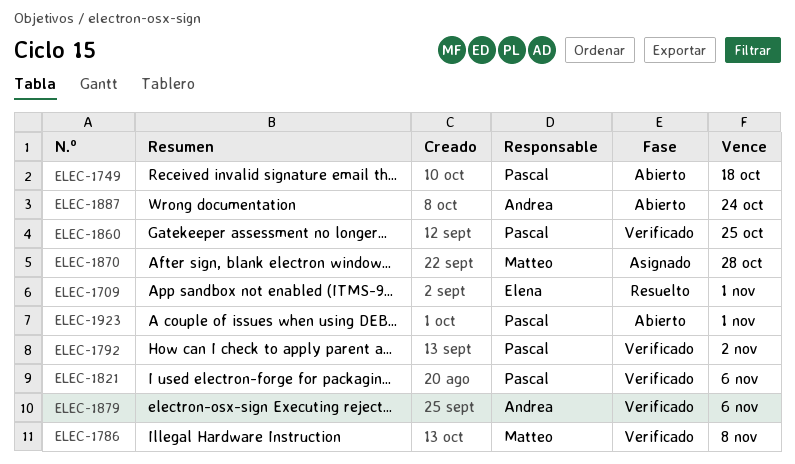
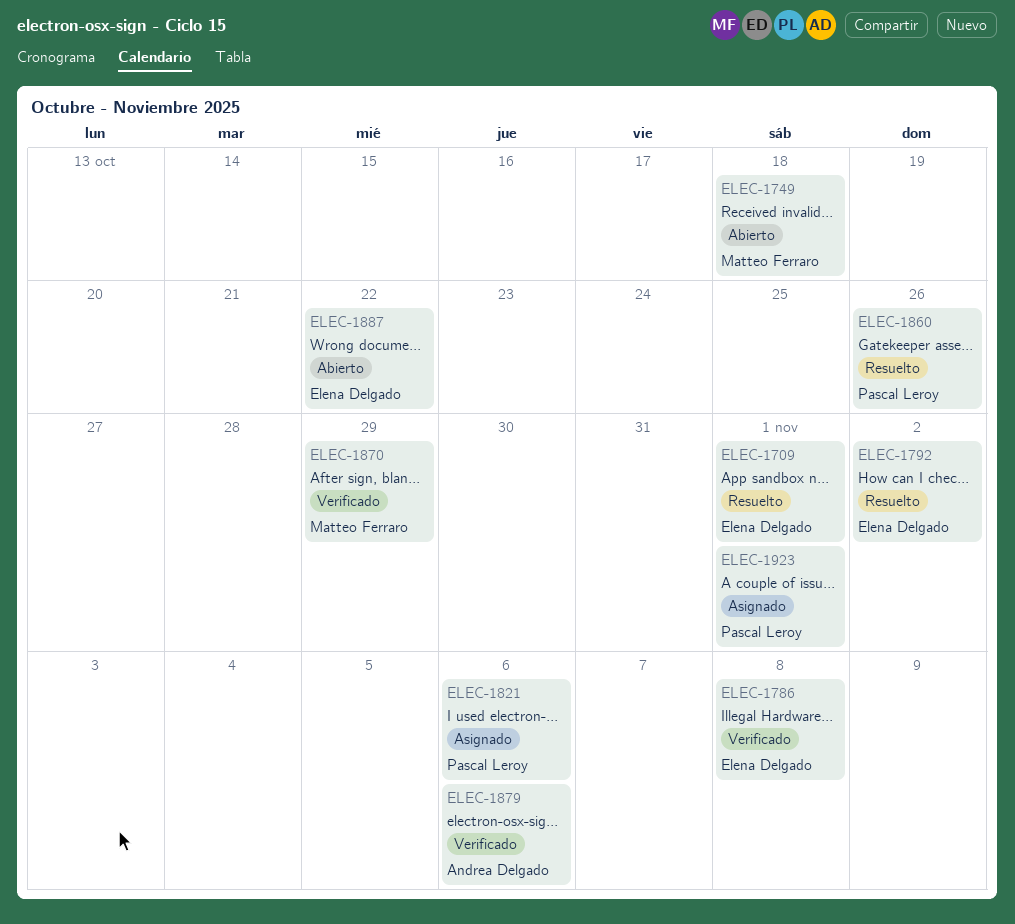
ELEC-1749, owner: Pascal Leroy -> Matteo Ferraro
ELEC-1786, owner: Matteo Ferraro -> Elena Delgado
ELEC-1792, status: Verificado -> Resuelto
ELEC-1792, owner: Pascal Leroy -> Elena Delgado
ELEC-1821, status: Verificado -> Asignado
ELEC-1860, status: Verificado -> Resuelto
ELEC-1860, due: Oct 25 -> Oct 26
ELEC-1870, status: Asignado -> Verificado
ELEC-1870, due: Oct 28 -> Oct 29
ELEC-1887, owner: Andrea Delgado -> Elena Delgado
ELEC-1887, due: Oct 24 -> Oct 22
ELEC-1923, status: Abierto -> Asignado

